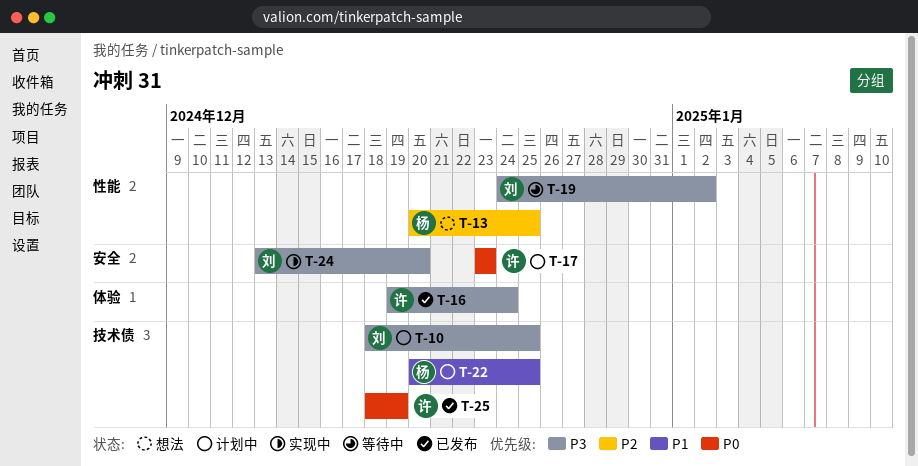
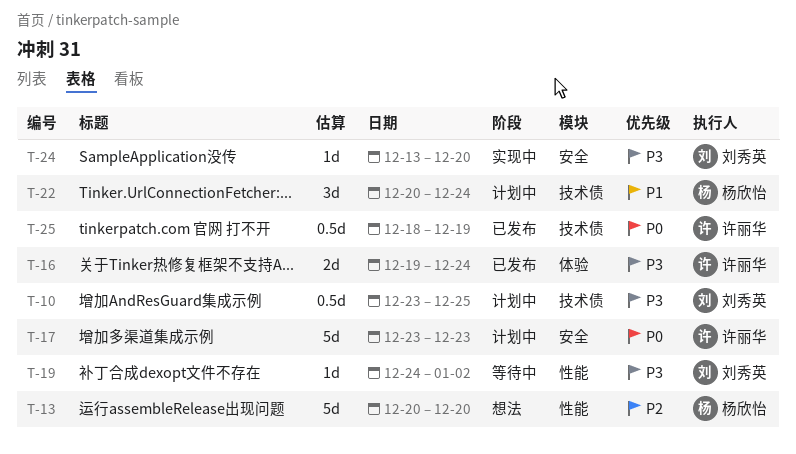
T-10, start: Dec 18 -> Dec 23
T-13, due: Dec 25 -> Dec 20
T-22, due: Dec 25 -> Dec 24

